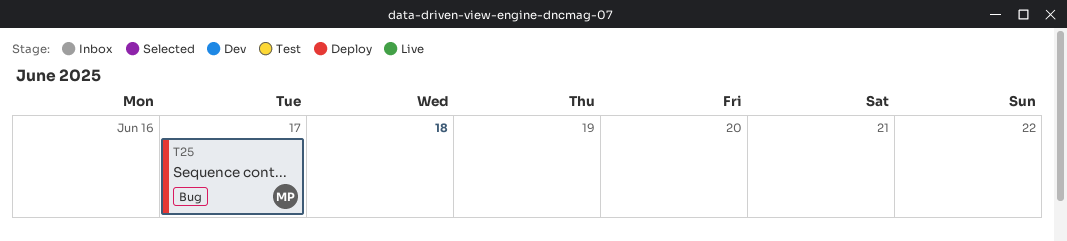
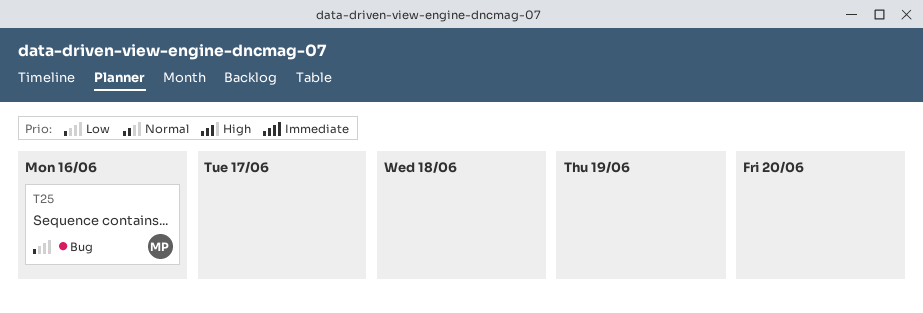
T25, due: Jun 17 -> Jun 16

